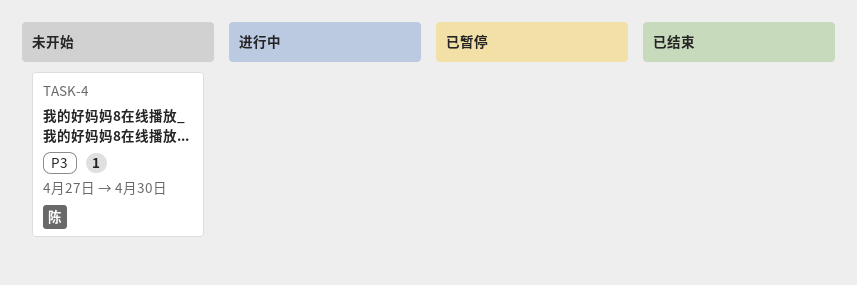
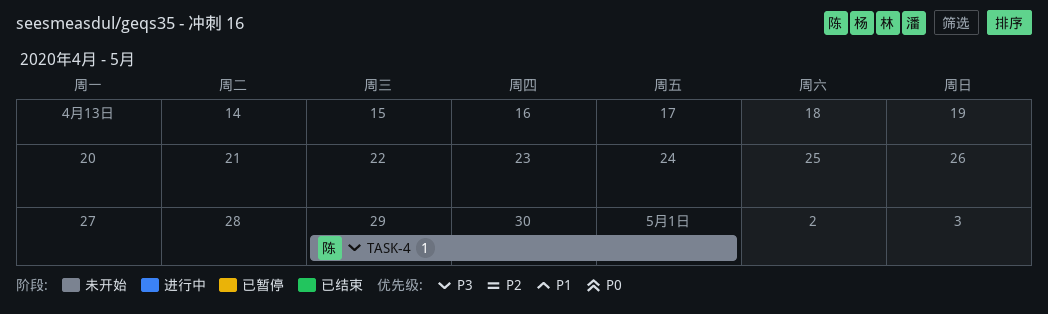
TASK-4, start: Apr 27 -> Apr 29
TASK-4, due: Apr 30 -> May 1

